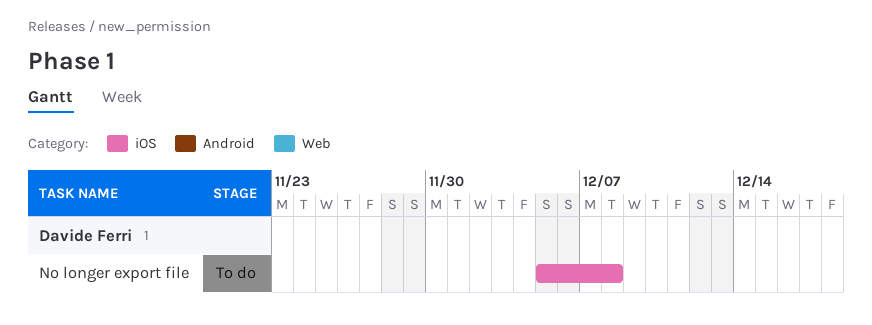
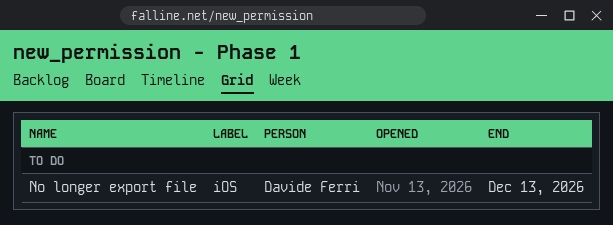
No longer export file, due: Dec 8 -> Dec 13

